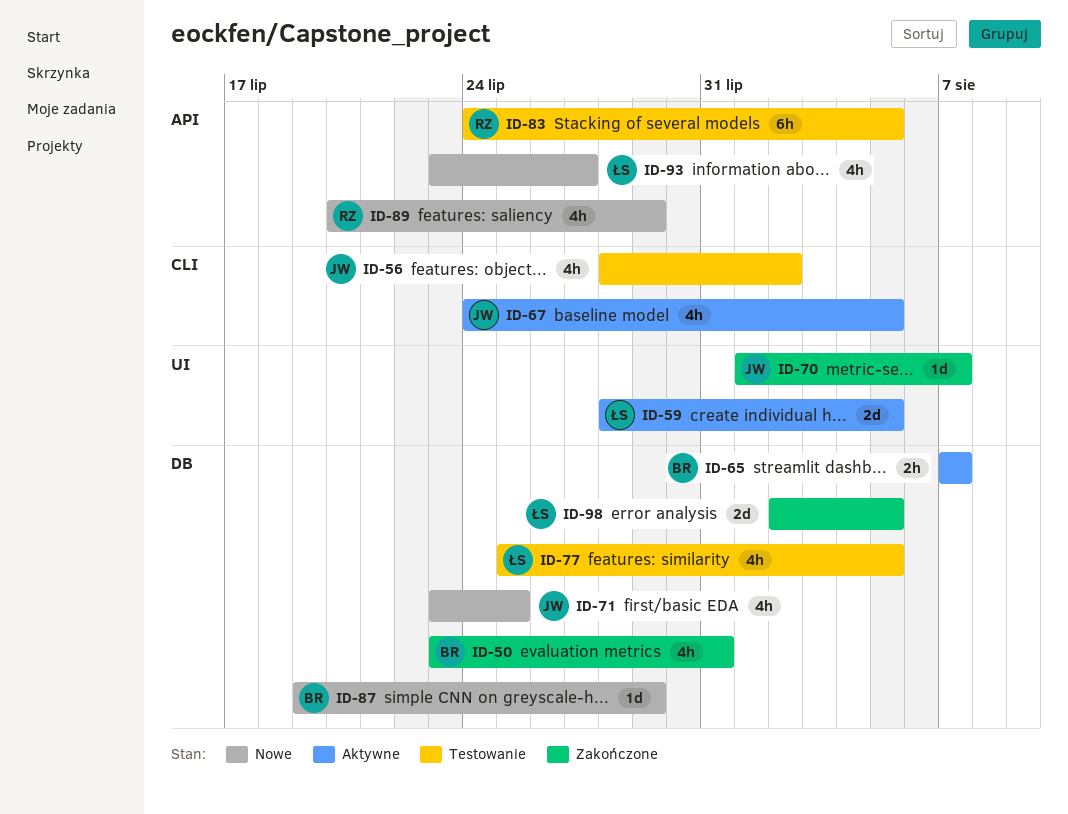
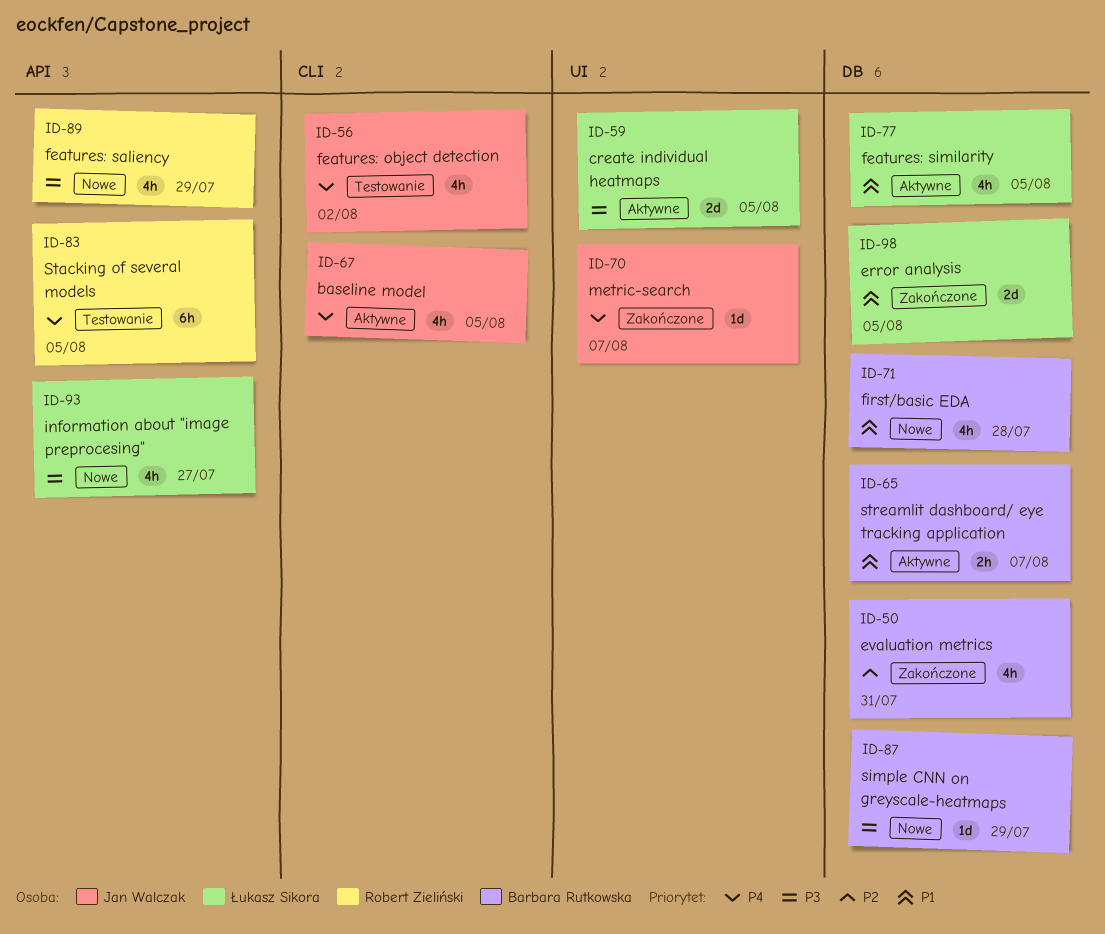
ID-71, owner: Jan Walczak -> Barbara Rutkowska
ID-71, due: Jul 25 -> Jul 28
ID-77, status: Testowanie -> Aktywne

